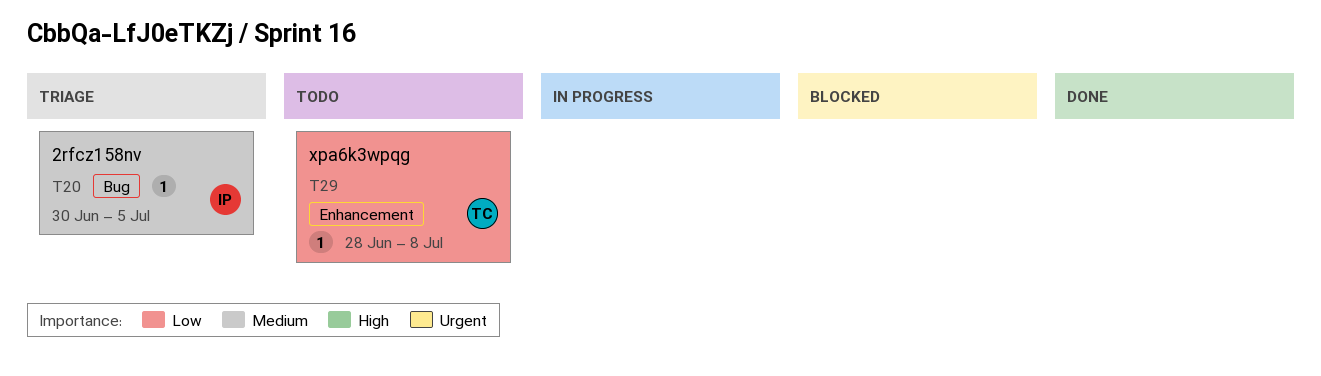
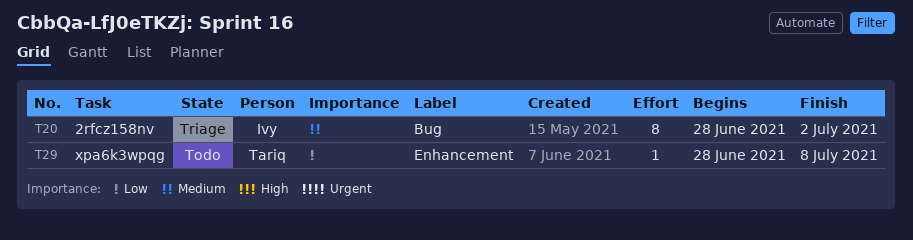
T20, estimate: 1 -> 8
T20, start: Jun 30 -> Jun 28
T20, due: Jul 5 -> Jul 2

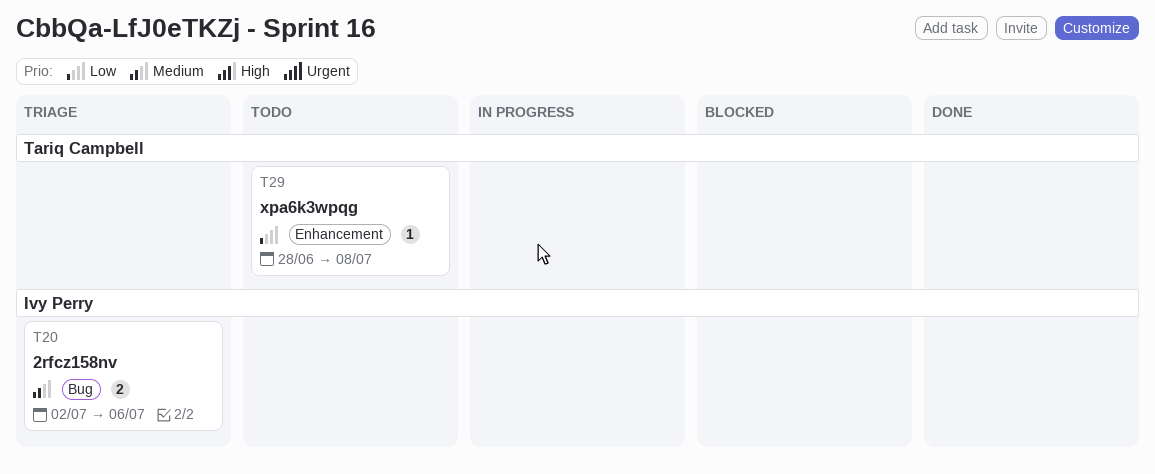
T20, estimate: 8 -> 2
T20, start: Jun 28 -> Jul 2
T20, due: Jul 2 -> Jul 6

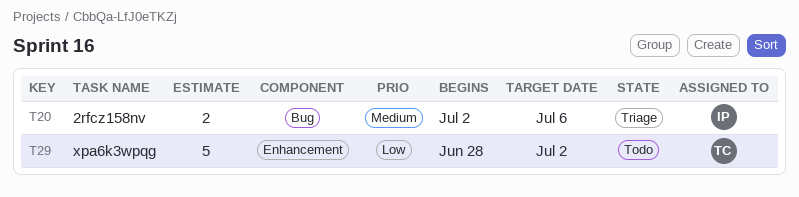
T29, estimate: 1 -> 5
T29, due: Jul 8 -> Jul 2

